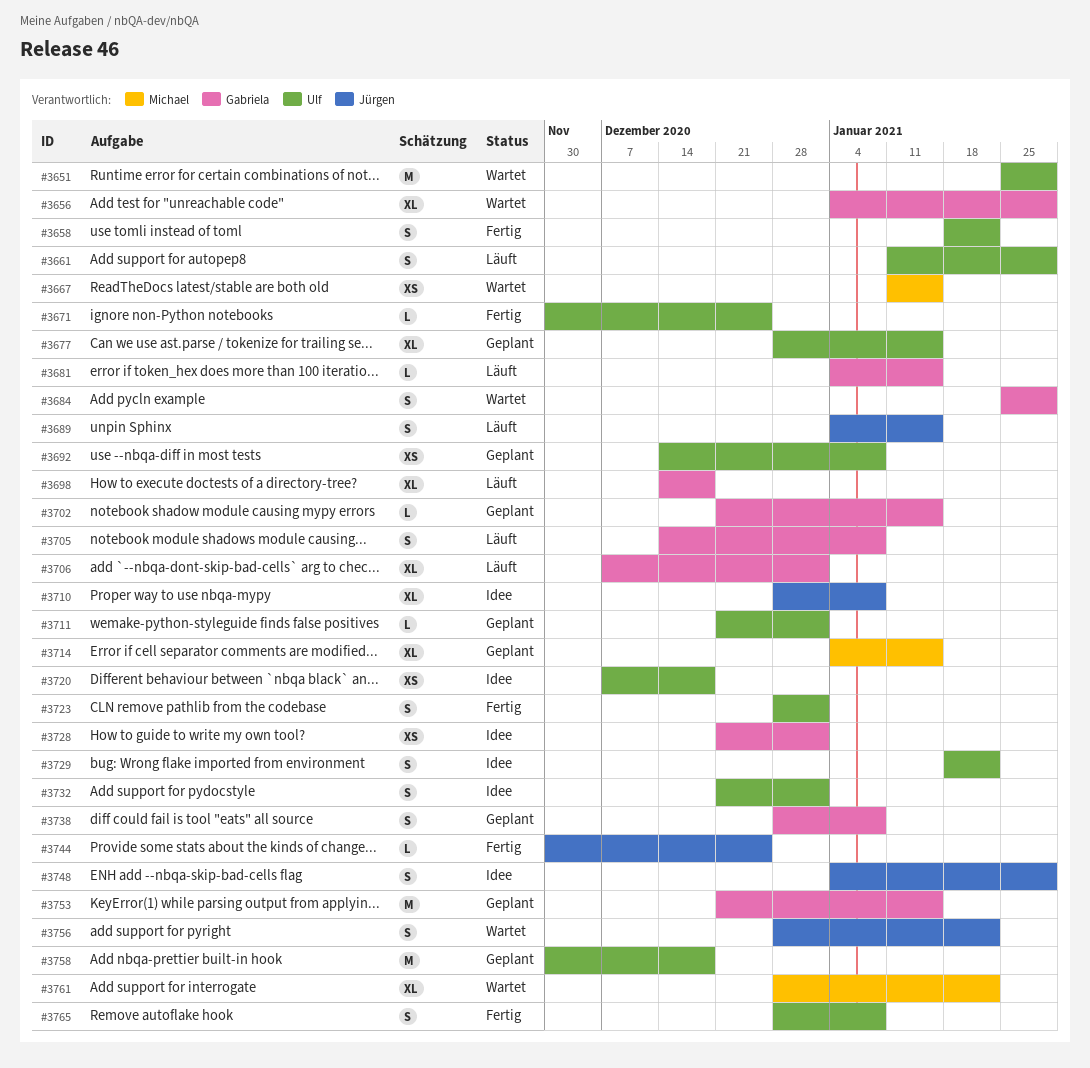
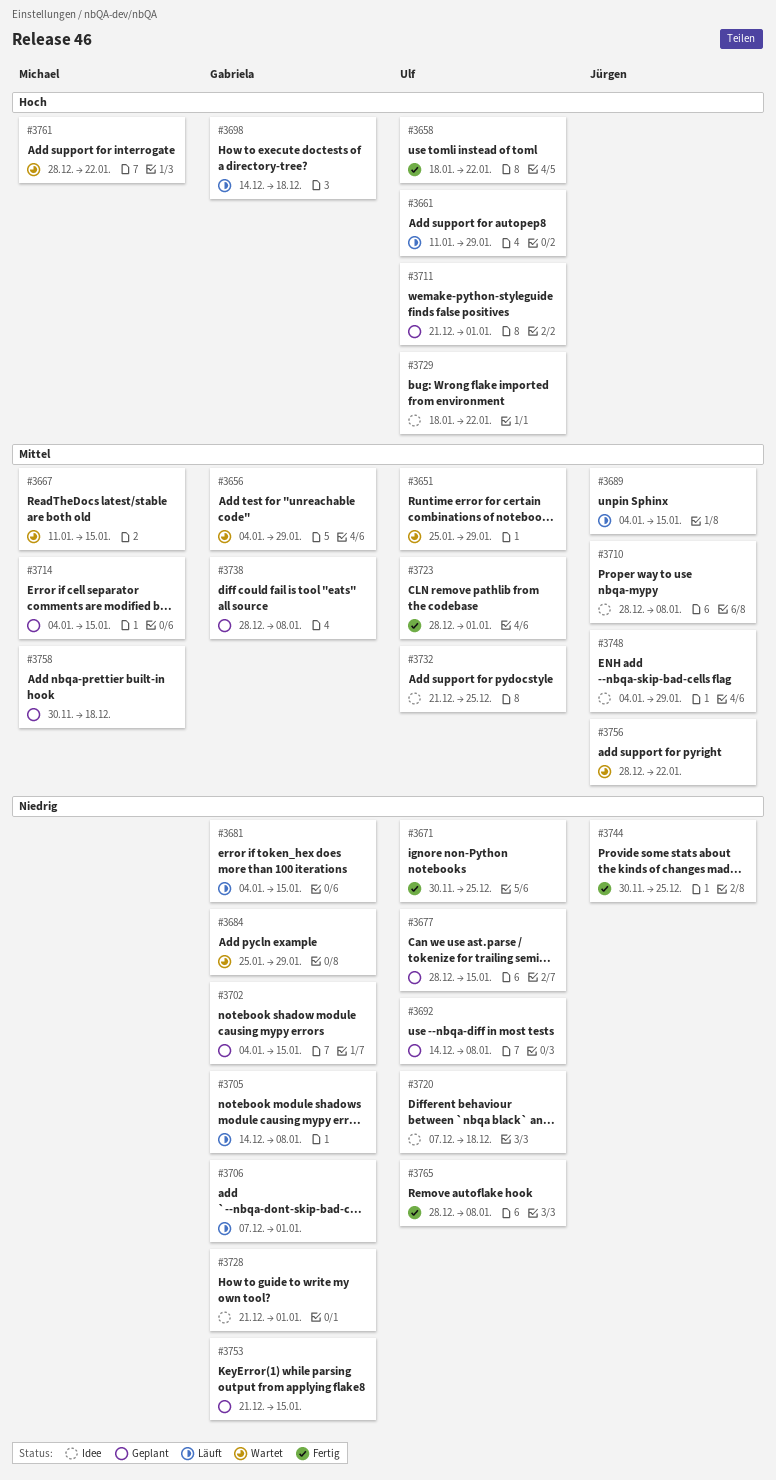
#3702, start: Dec 21 -> Jan 4
#3732, due: Jan 1 -> Dec 25
#3758, owner: Ulf -> Michael

